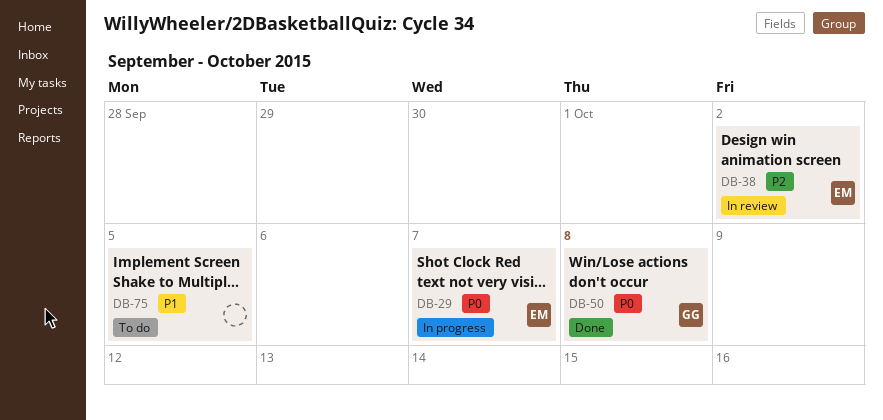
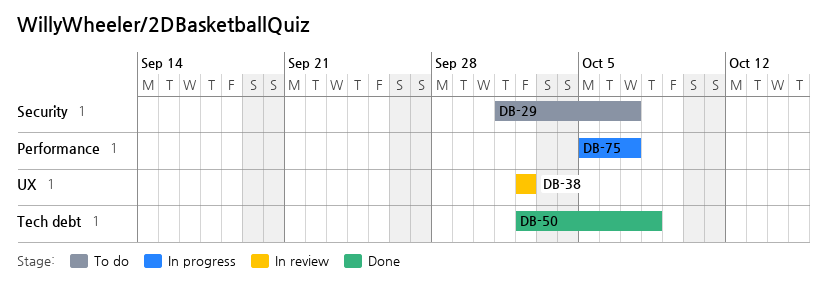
DB-29, status: In progress -> To do
DB-75, status: To do -> In progress
DB-75, due: Oct 5 -> Oct 7

